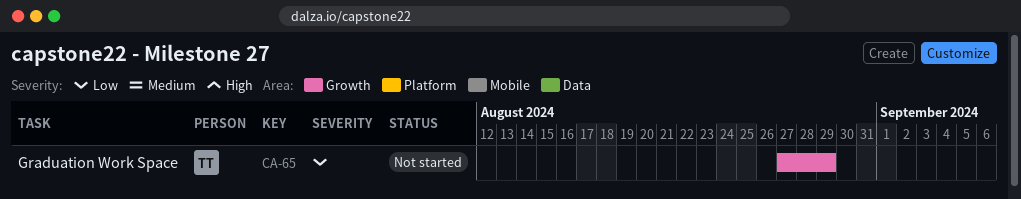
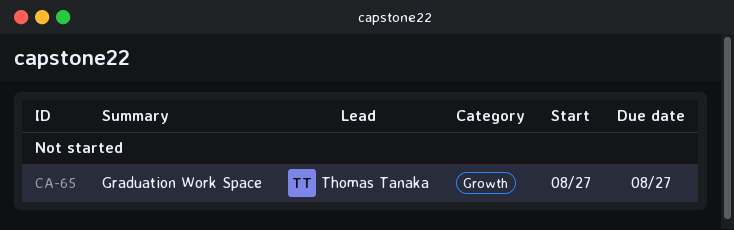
CA-65, due: Aug 29 -> Aug 27

